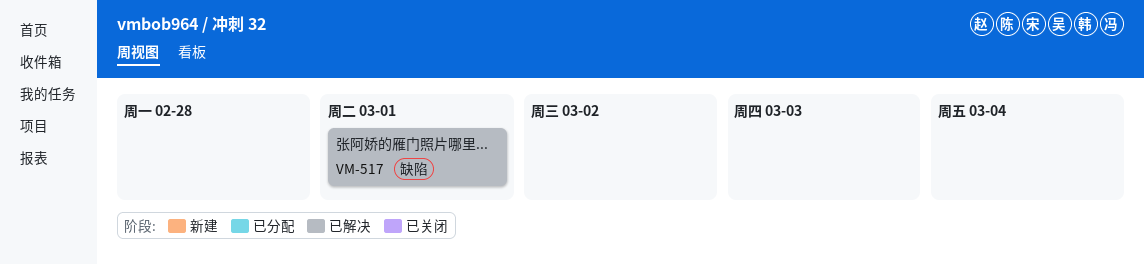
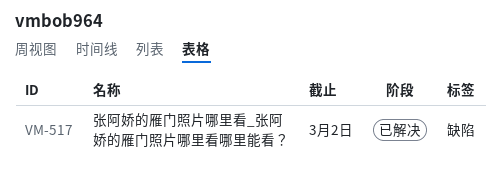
VM-517, due: Mar 1 -> Mar 2

